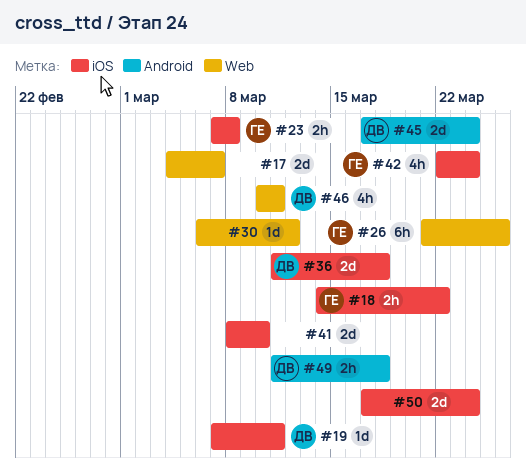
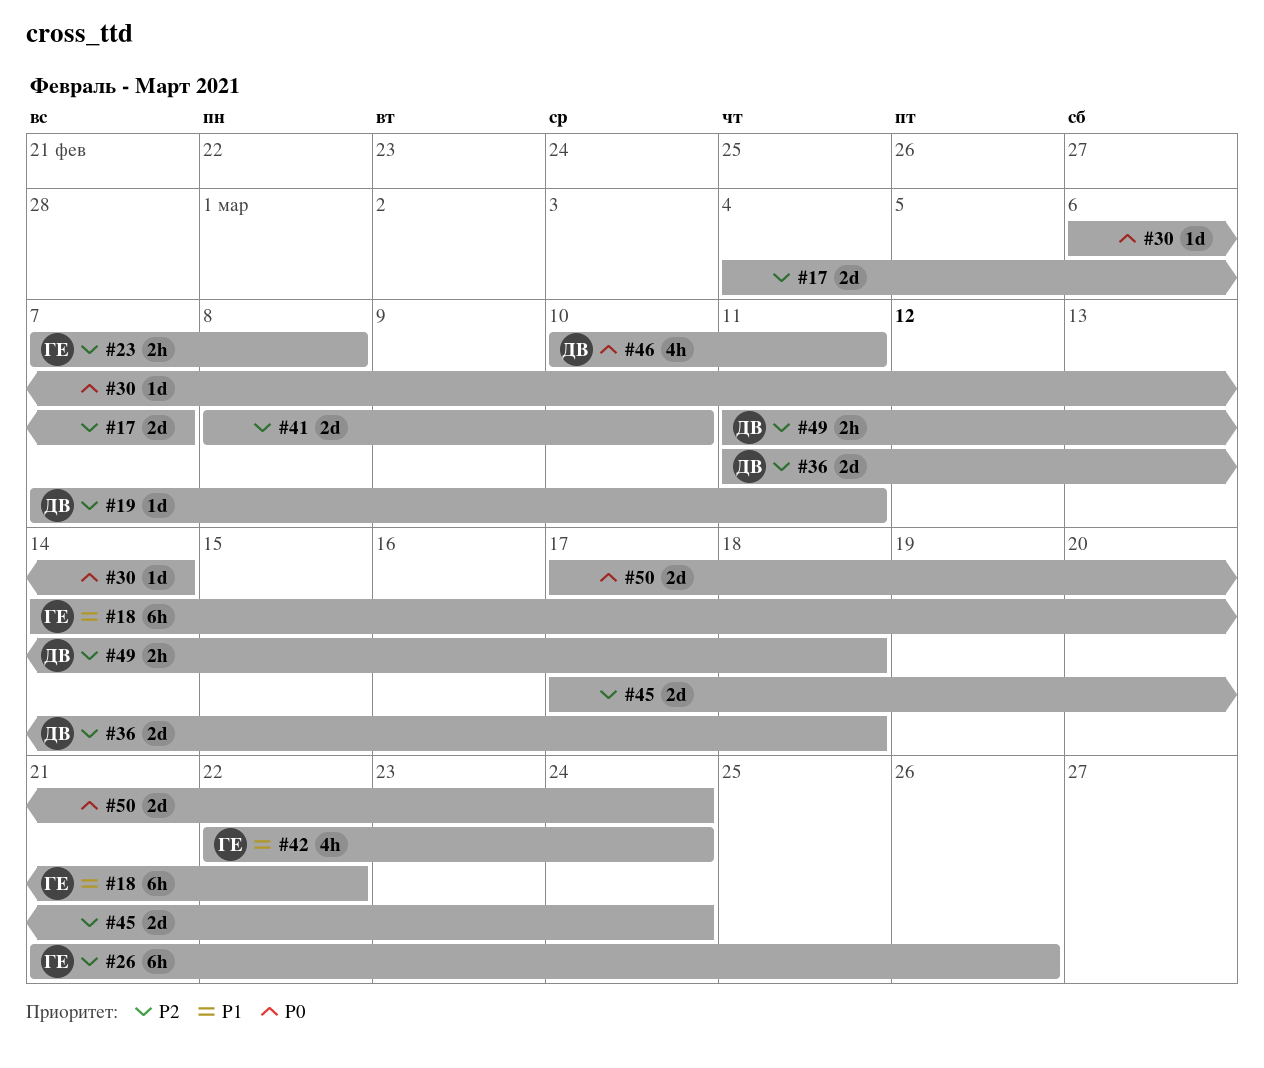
#18, estimate: 2h -> 6h
#30, due: Mar 12 -> Mar 14
#45, owner: ДВ -> none

